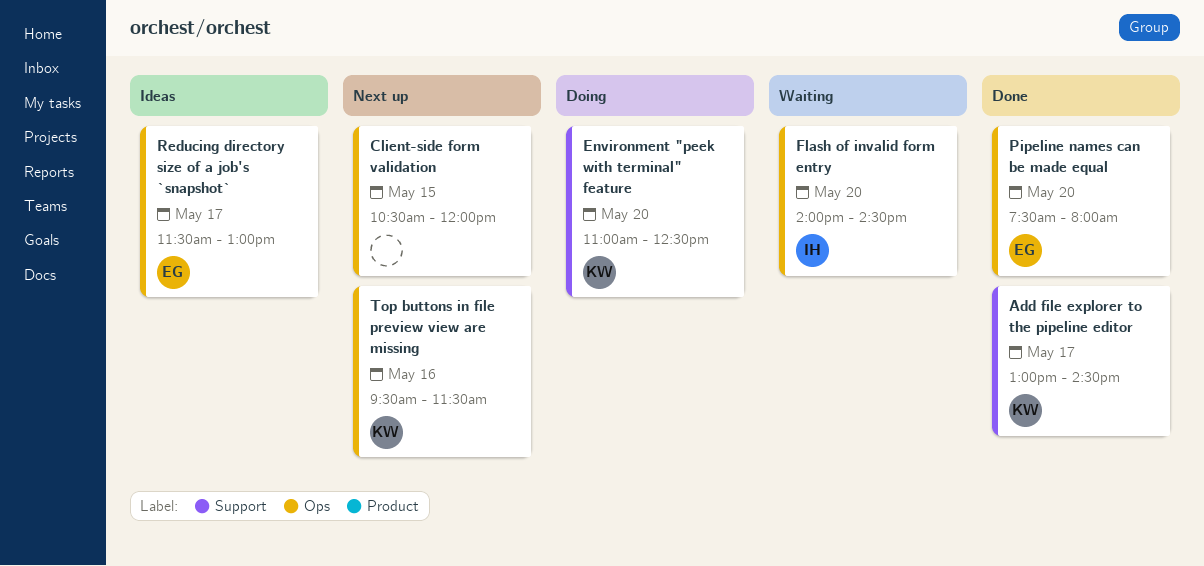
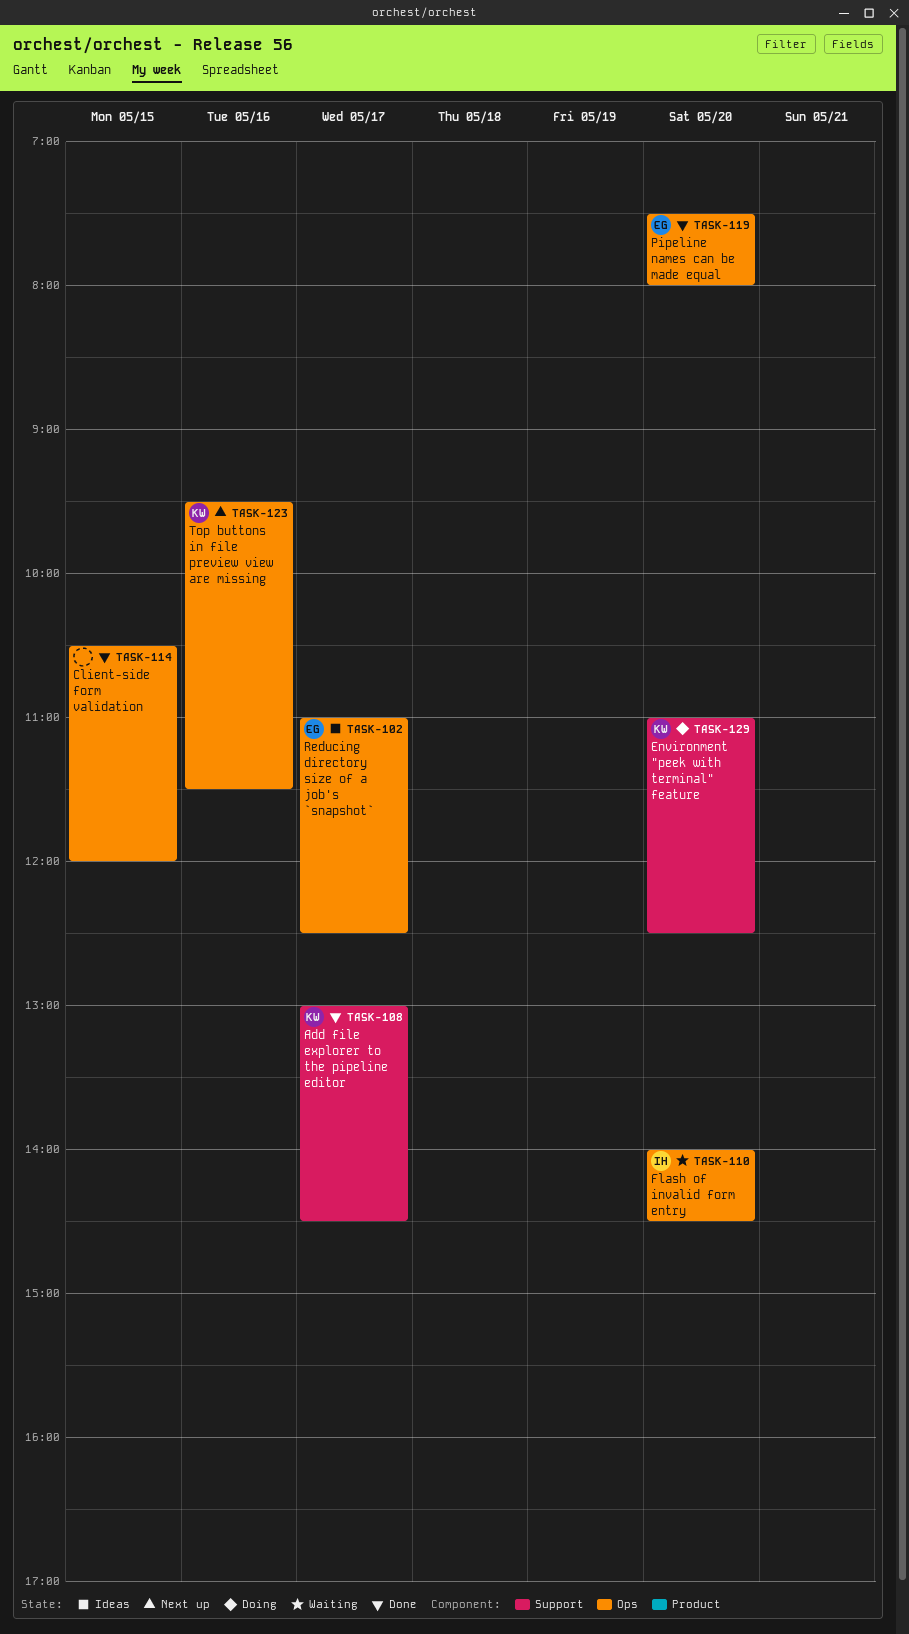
Client-side form validation, status: Next up -> Done
Reducing directory size of a job's `snapshot`, begins: 11:30 -> 11:00
Reducing directory size of a job's `snapshot`, ends: 13:00 -> 12:30

